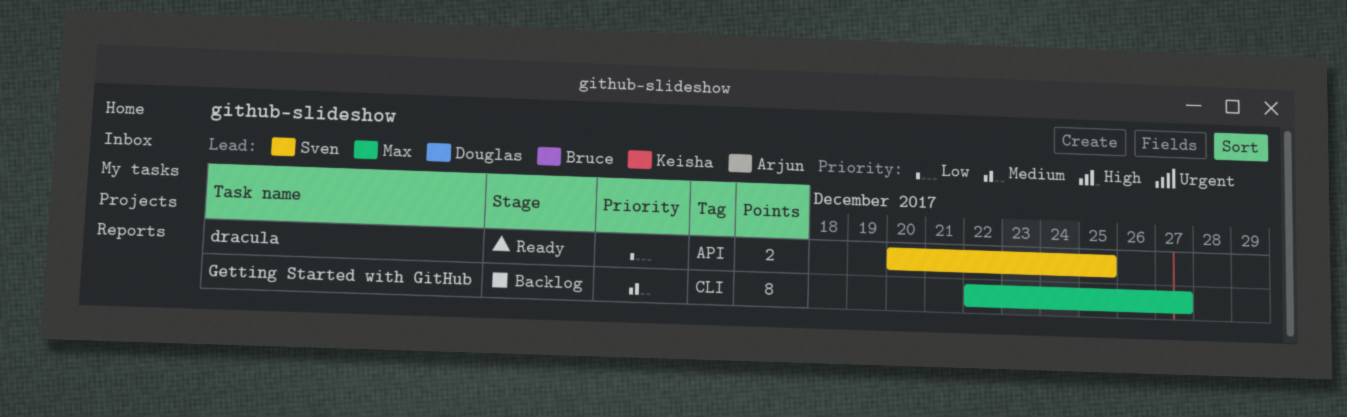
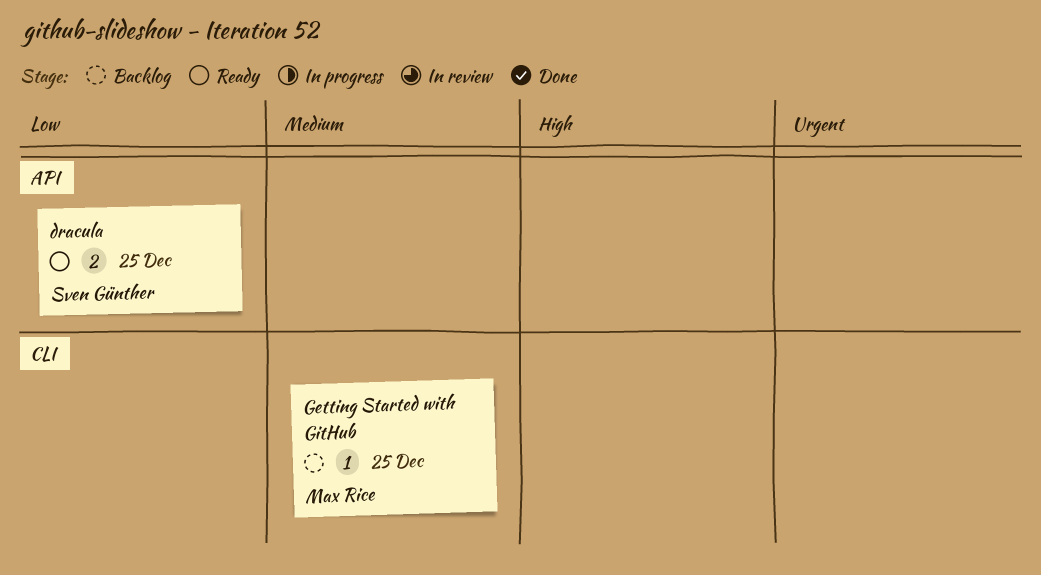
Getting Started with GitHub, estimate: 8 -> 1
Getting Started with GitHub, due: Dec 27 -> Dec 25

